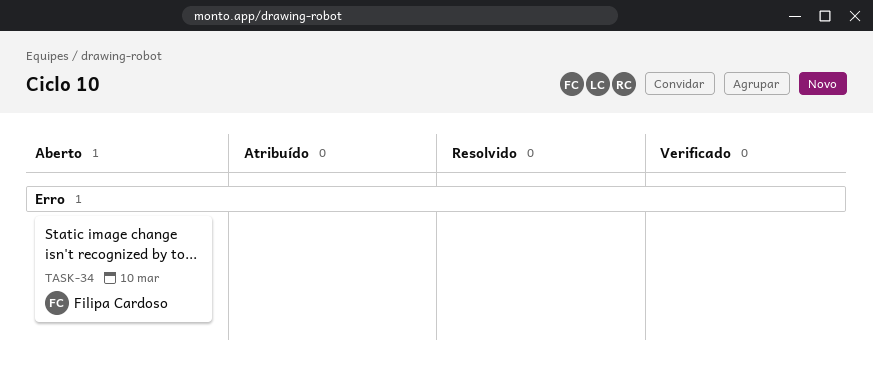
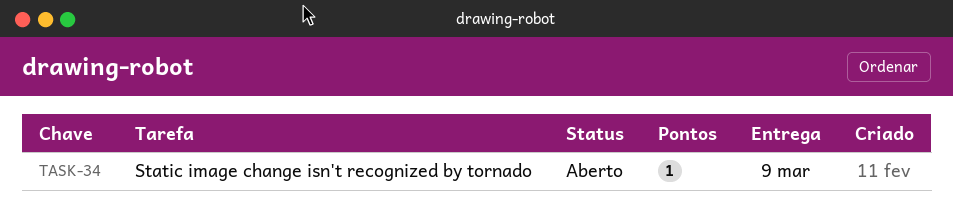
TASK-34, due: Mar 10 -> Mar 9

